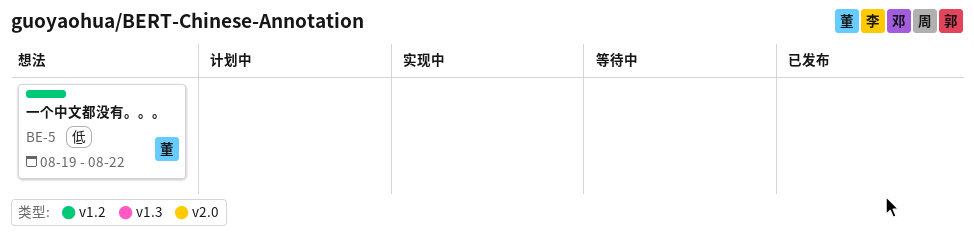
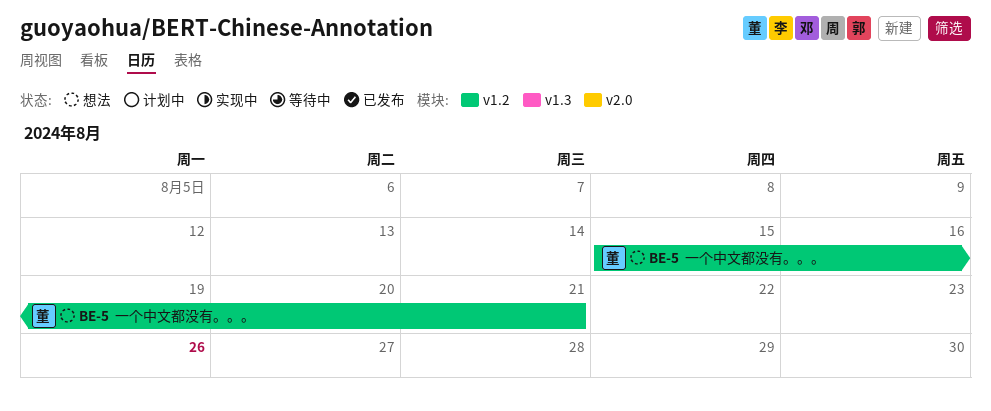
BE-5, start: Aug 19 -> Aug 15
BE-5, due: Aug 22 -> Aug 21

